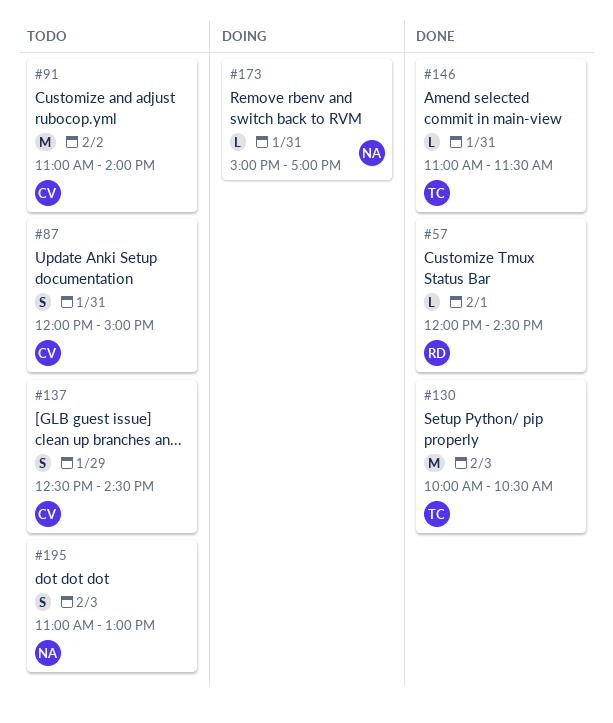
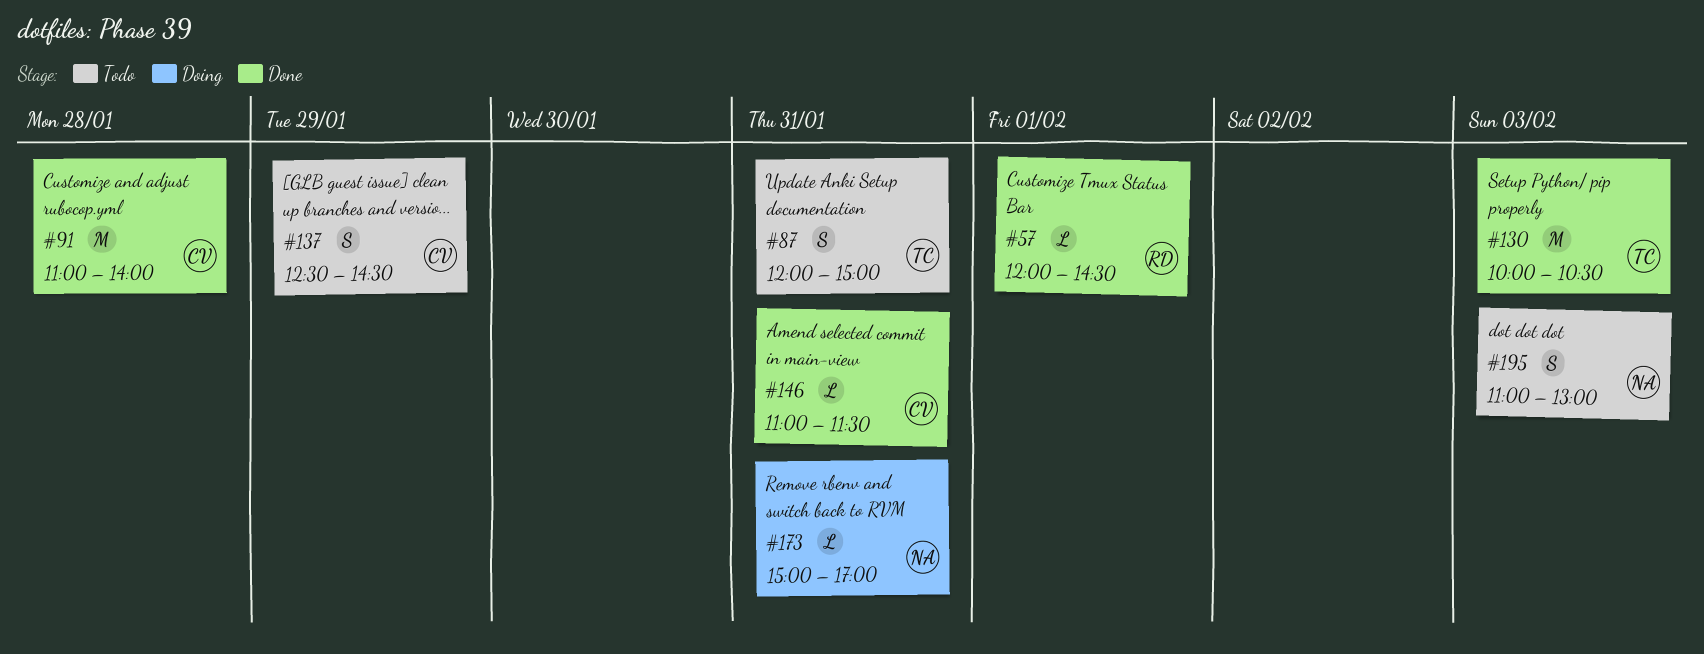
#87, owner: CV -> TC
#91, status: Todo -> Done
#91, day: Feb 2 -> Jan 28
#146, owner: TC -> CV

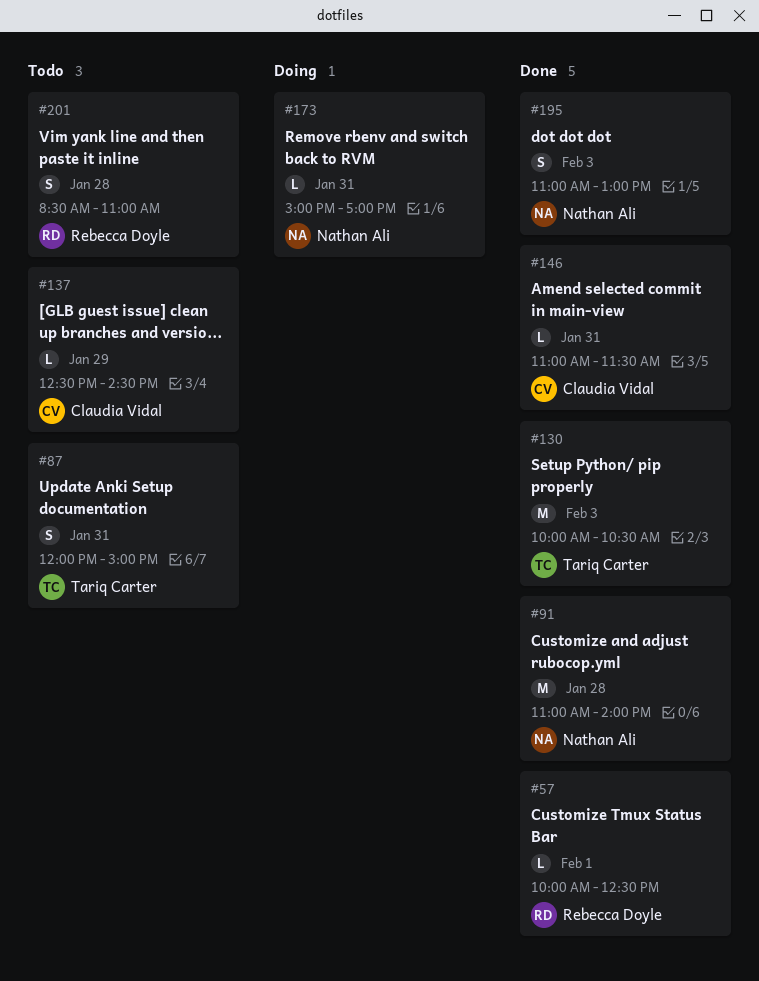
#57, begins: 12:00 -> 10:00
#57, ends: 14:30 -> 12:30
#91, owner: Claudia Vidal -> Nathan Ali
#137, estimate: S -> L
#195, status: Todo -> Done
#201: none -> present

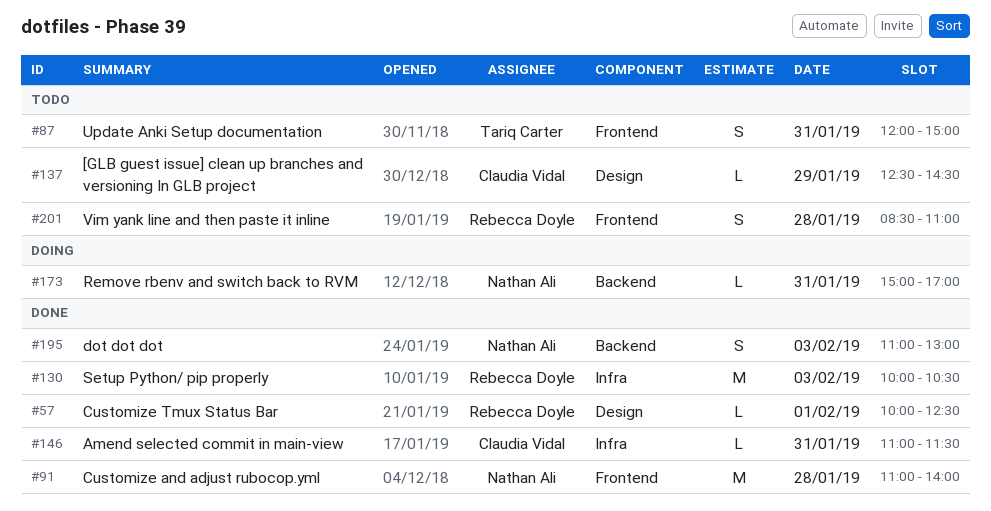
#130, owner: Tariq Carter -> Rebecca Doyle

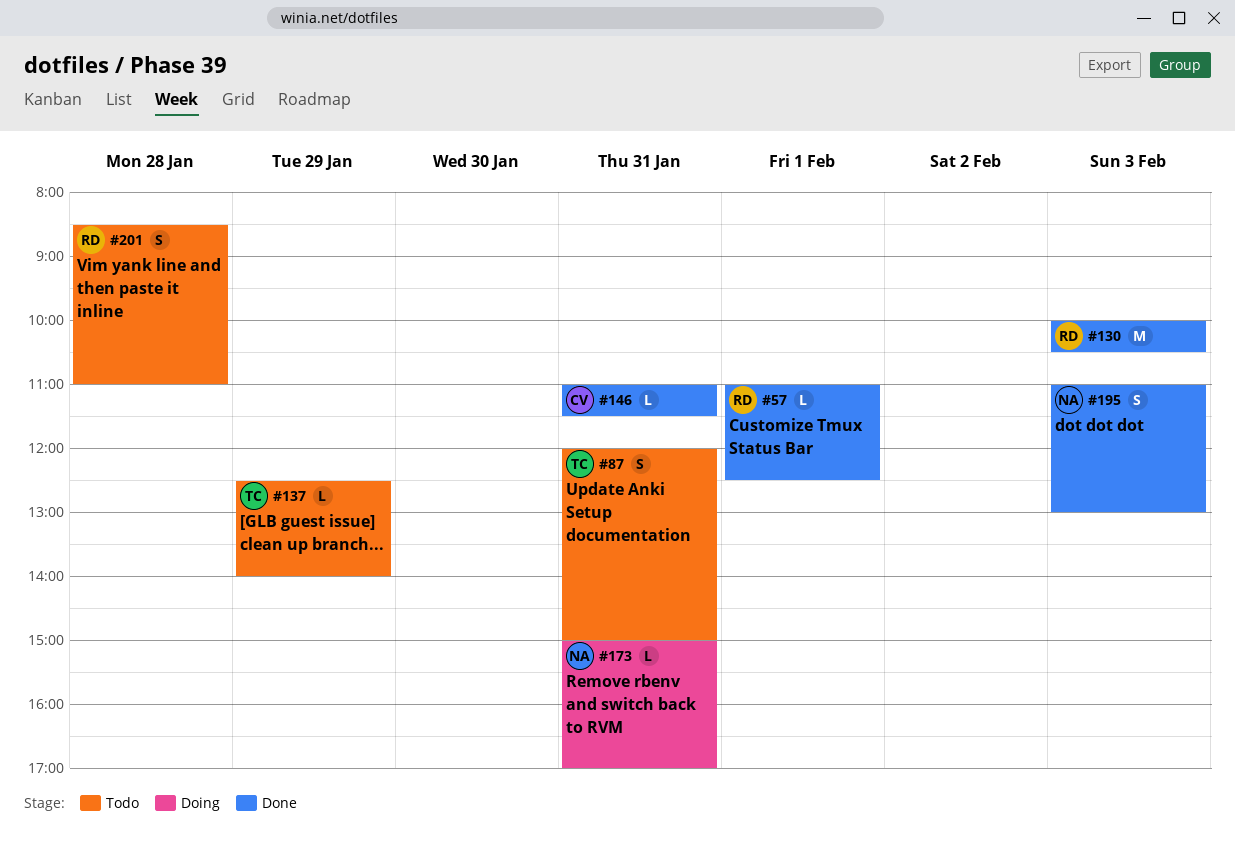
#57, begins: 10:00 -> 11:00
#91: present -> none
#137, owner: Claudia Vidal -> Tariq Carter
#137, ends: 14:30 -> 14:00

